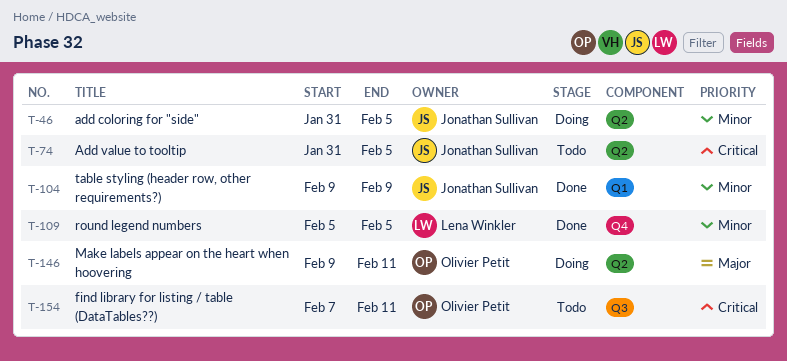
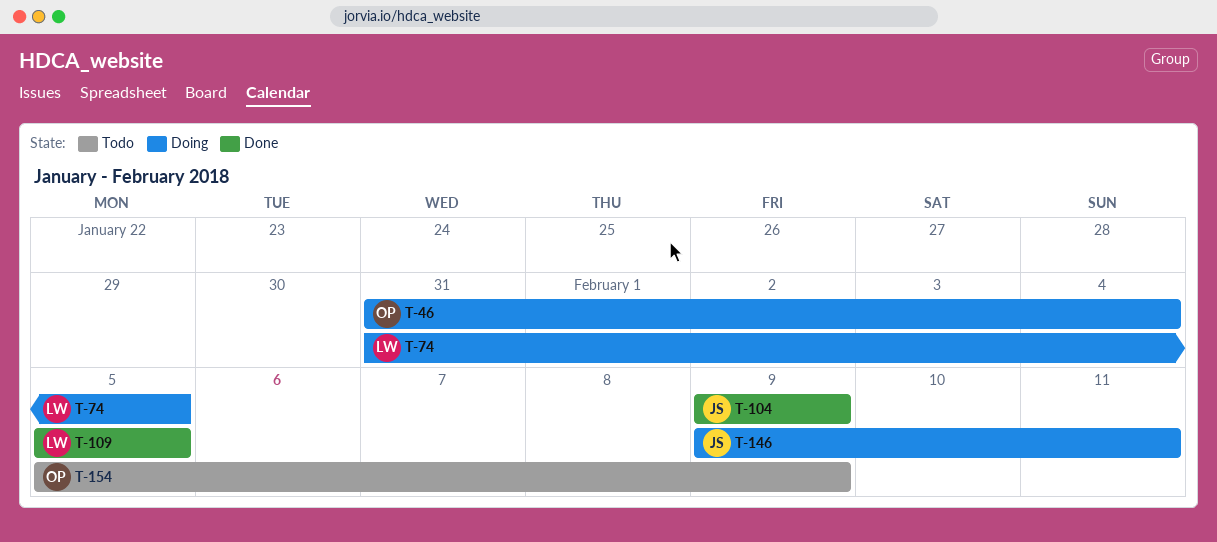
T-46, owner: Jonathan Sullivan -> Olivier Petit
T-46, due: Feb 5 -> Feb 4
T-74, status: Todo -> Doing
T-74, owner: Jonathan Sullivan -> Lena Winkler
T-146, owner: Olivier Petit -> Jonathan Sullivan
T-154, start: Feb 7 -> Feb 5
T-154, due: Feb 11 -> Feb 9

